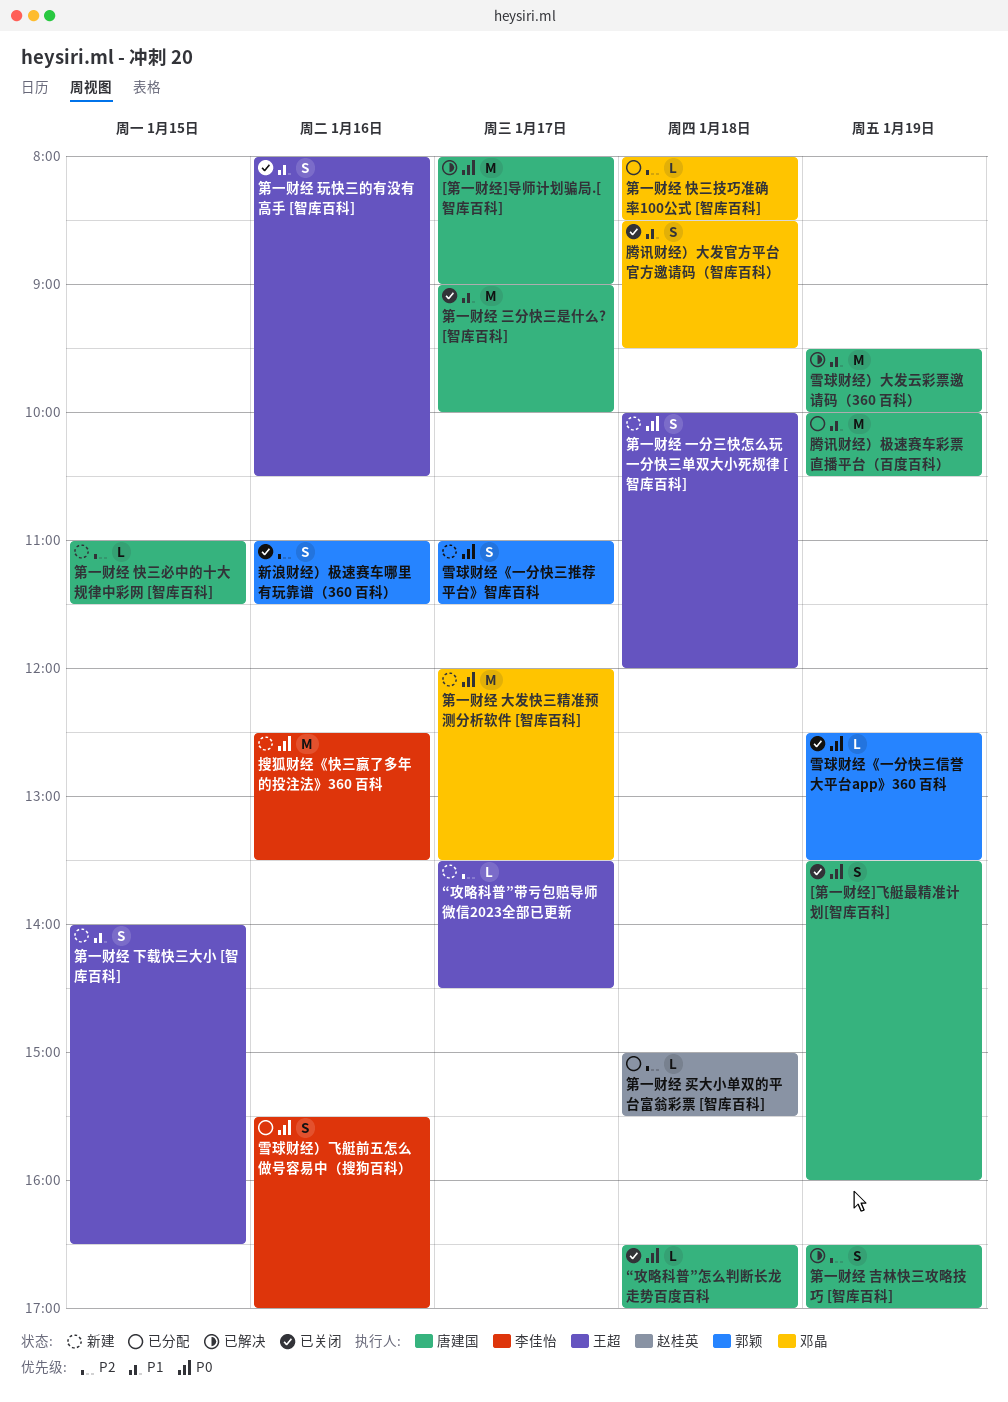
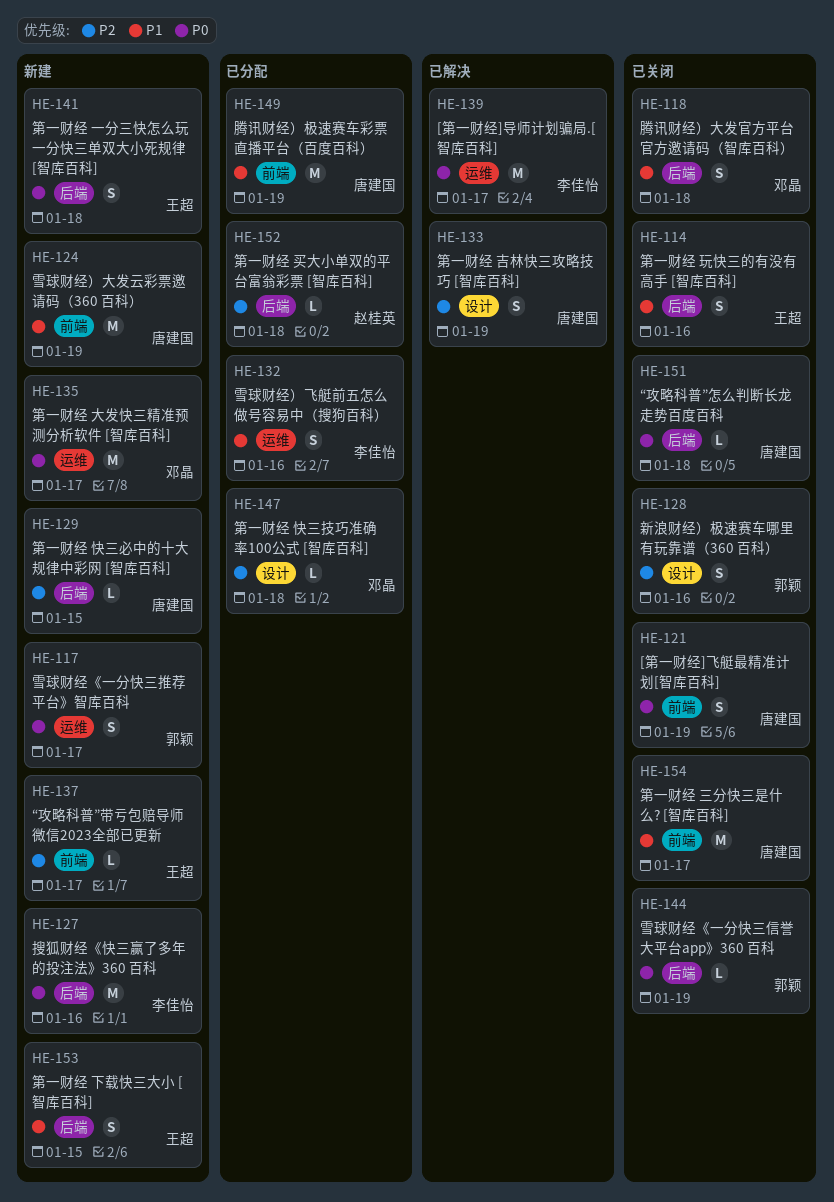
[第一财经]导师计划骗局.[智库百科], owner: 唐建国 -> 李佳怡
雪球财经）大发云彩票邀请码（360 百科）, status: 已解决 -> 新建
雪球财经）飞艇前五怎么做号容易中（搜狗百科）, priority: P0 -> P1

